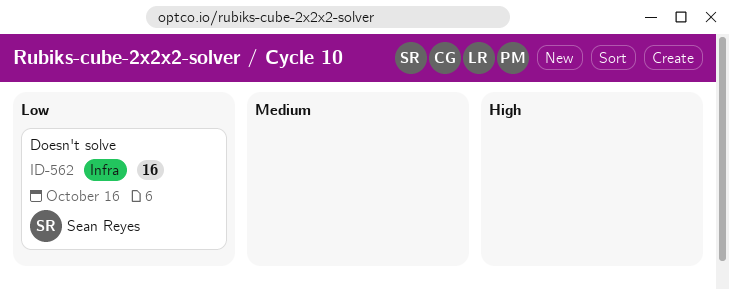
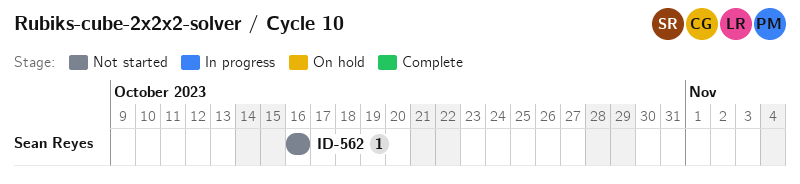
ID-562, estimate: 16 -> 1

